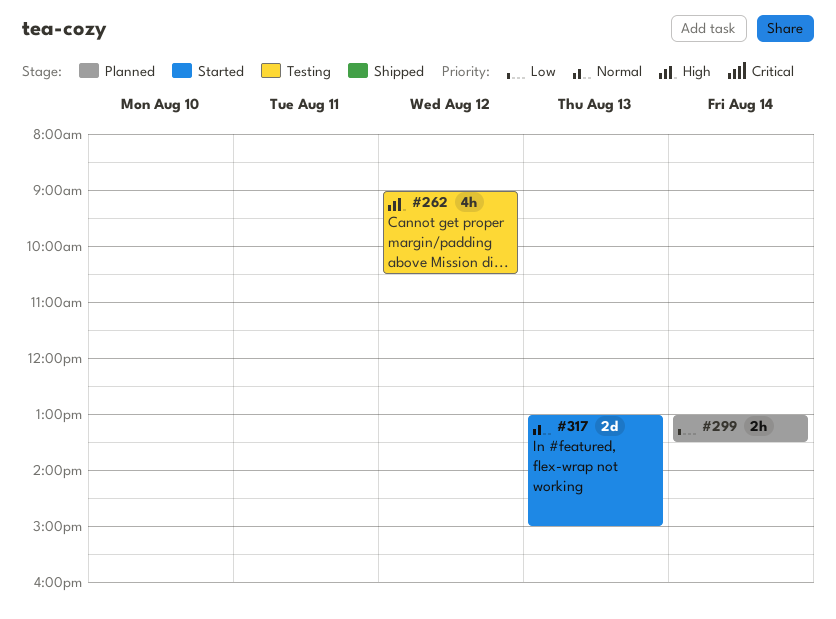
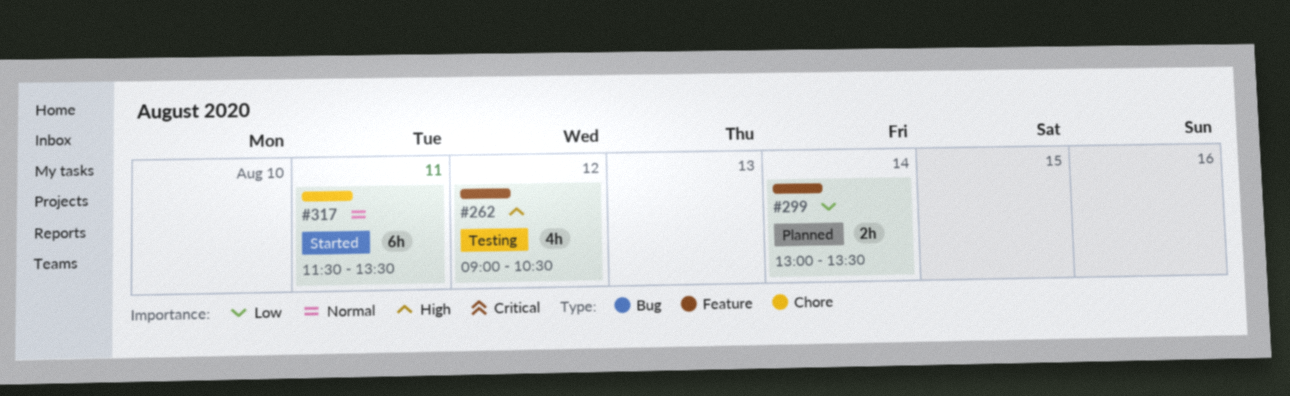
#317, estimate: 2d -> 6h
#317, day: Aug 13 -> Aug 11
#317, begins: 13:00 -> 11:30
#317, ends: 15:00 -> 13:30

